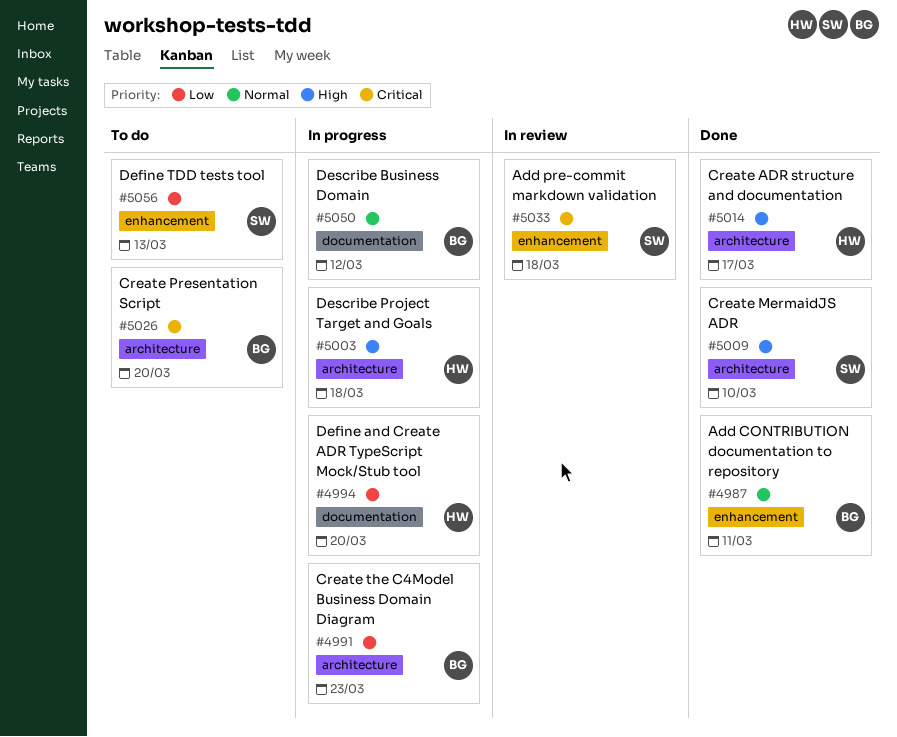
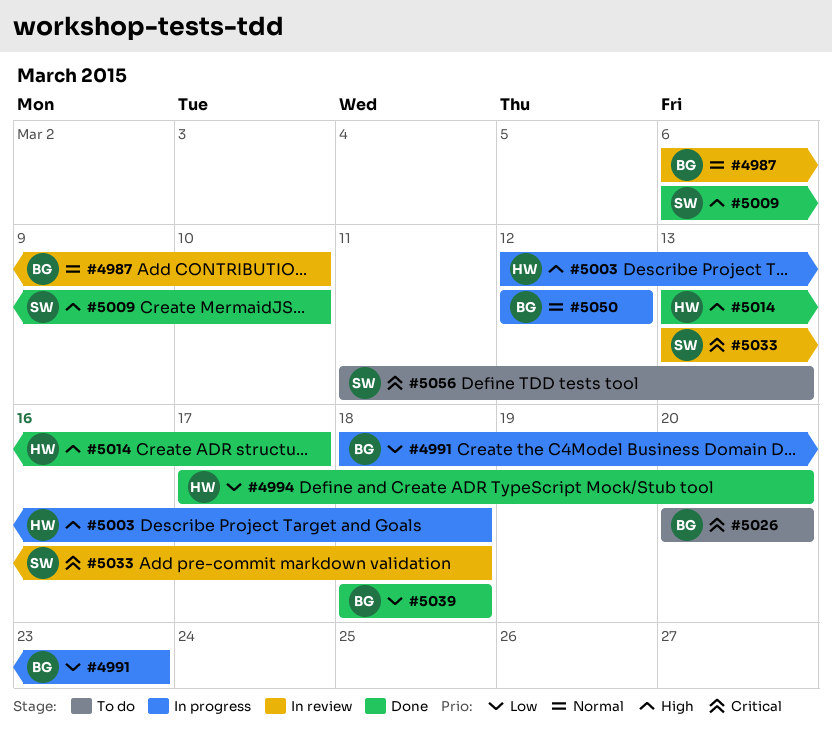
#4987, status: Done -> In review
#4987, due: Mar 11 -> Mar 10
#4994, status: In progress -> Done
#5039: none -> present
#5056, priority: Low -> Critical

